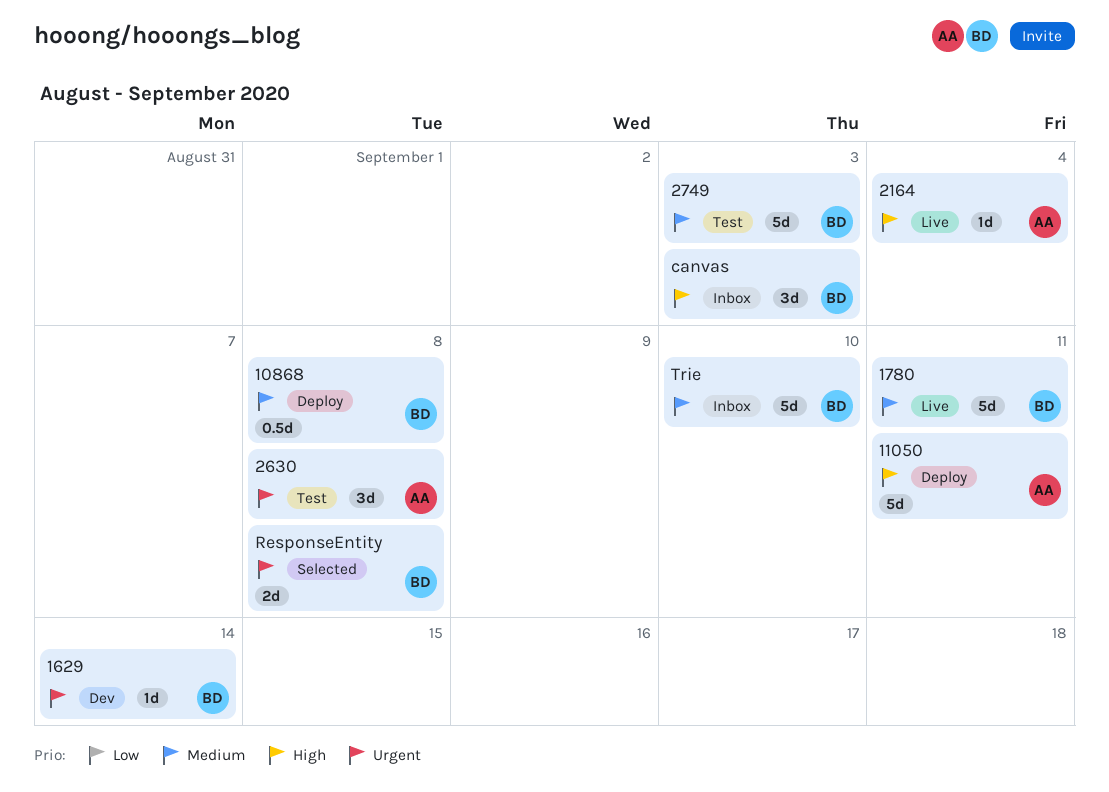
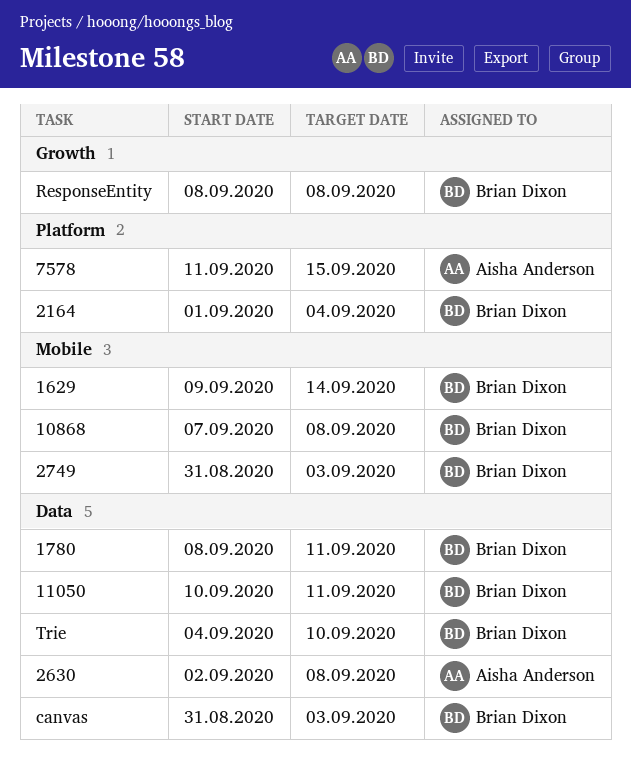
11050, owner: Aisha Anderson -> Brian Dixon
2164, owner: Aisha Anderson -> Brian Dixon
7578: none -> present

